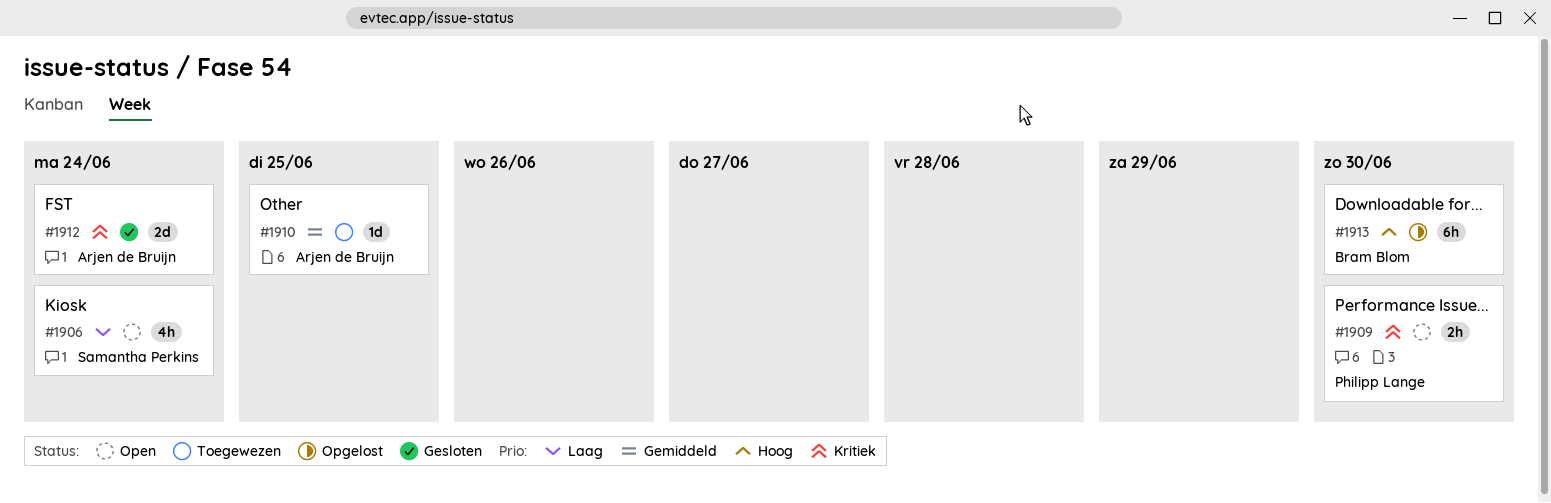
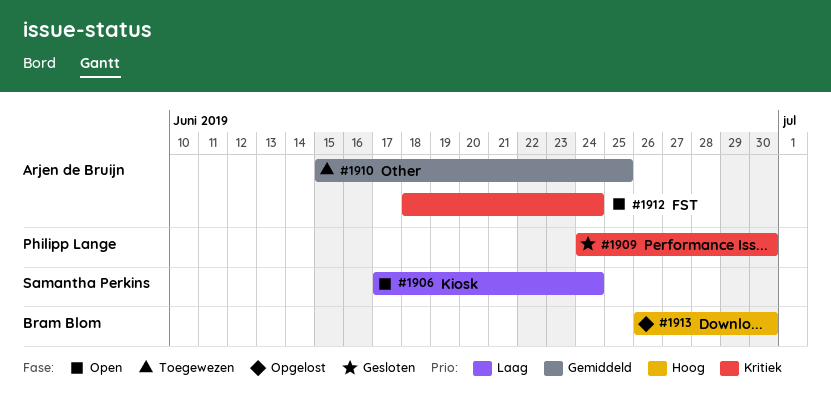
#1909, status: Open -> Gesloten
#1912, status: Gesloten -> Open

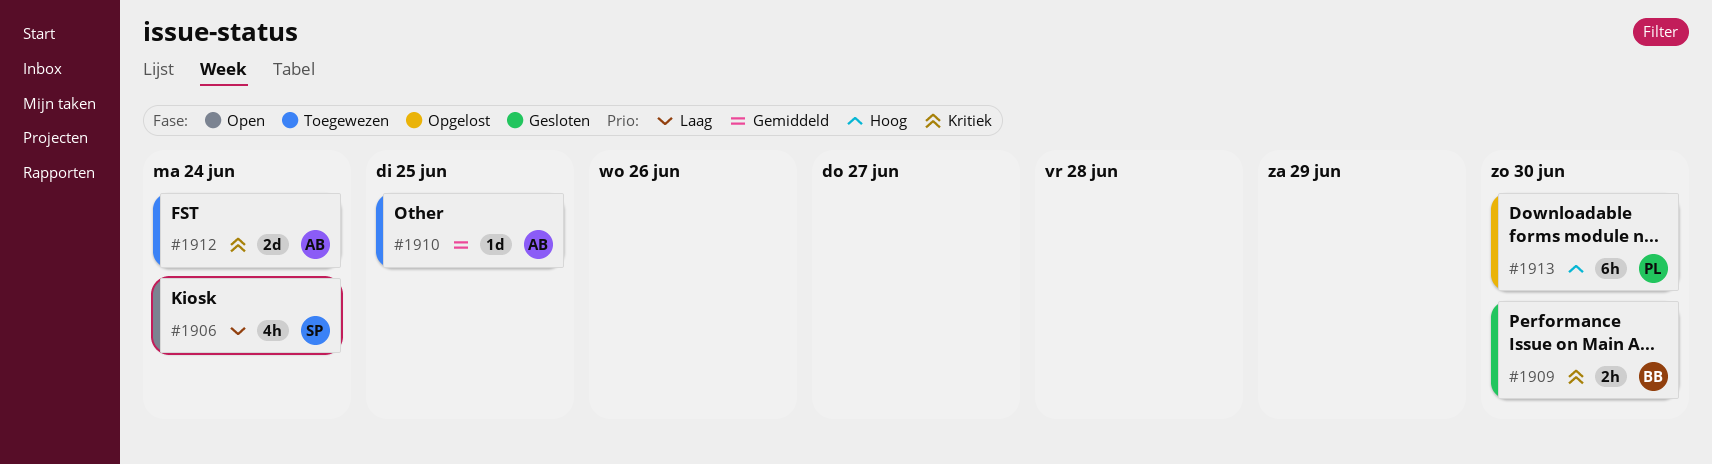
#1909, owner: Philipp Lange -> Bram Blom
#1912, status: Open -> Toegewezen
#1913, owner: Bram Blom -> Philipp Lange

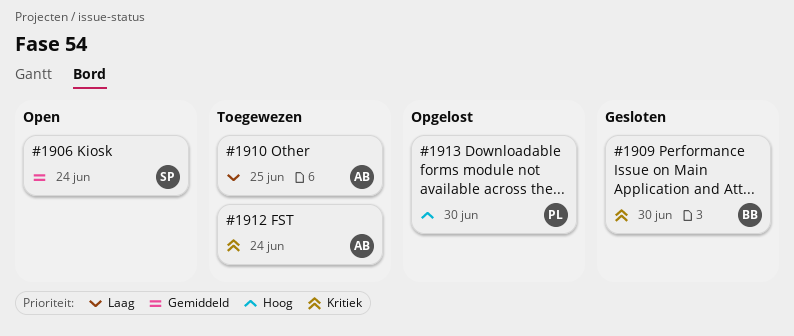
#1906, priority: Laag -> Gemiddeld
#1910, priority: Gemiddeld -> Laag

